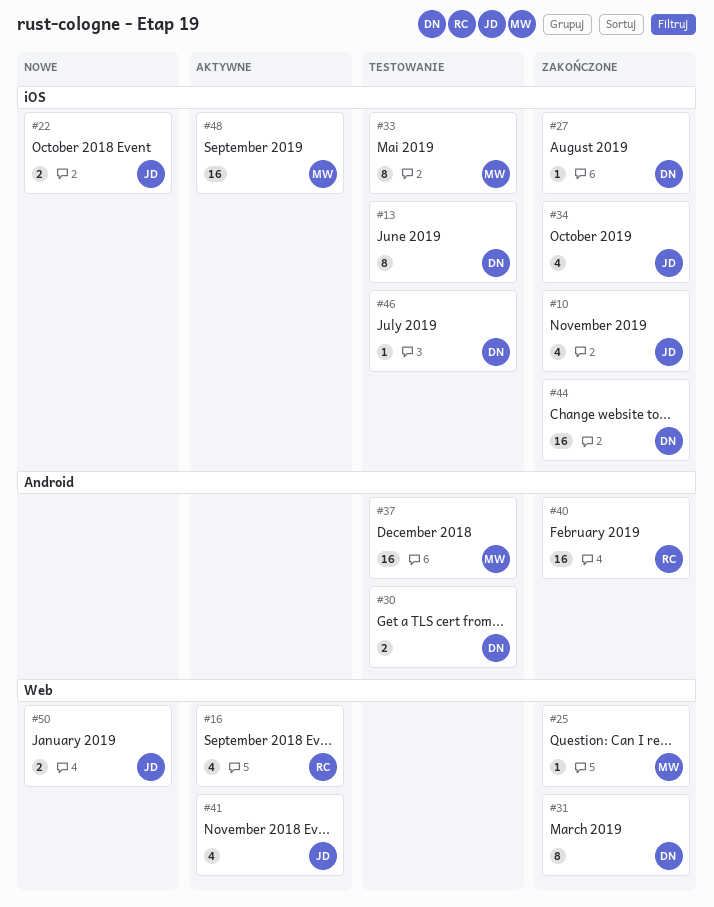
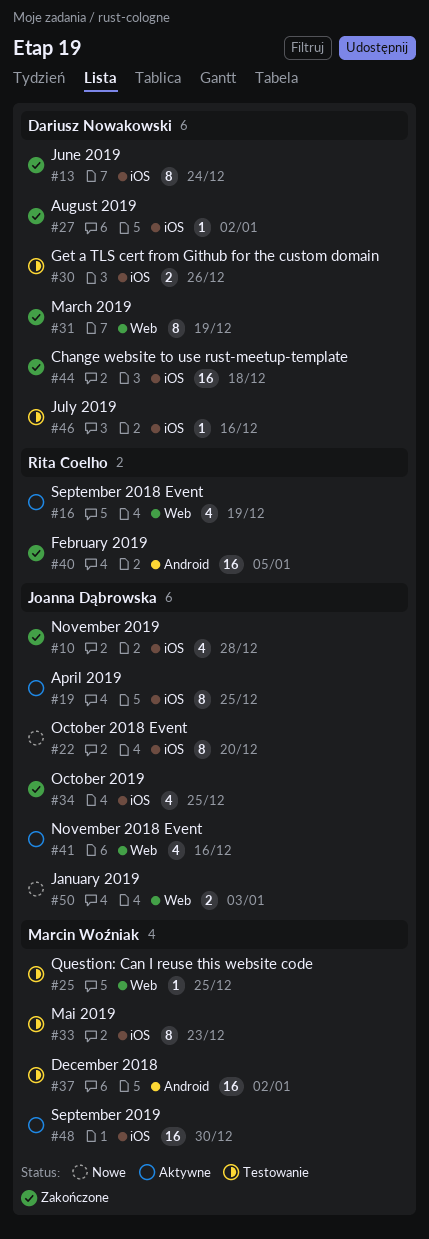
#13, status: Testowanie -> Zakończone
#19: none -> present
#22, estimate: 2 -> 8
#25, status: Zakończone -> Testowanie
#30, label: Android -> iOS

